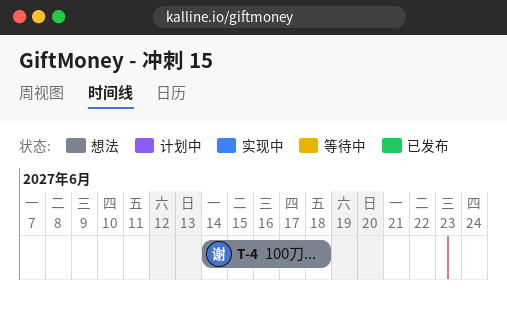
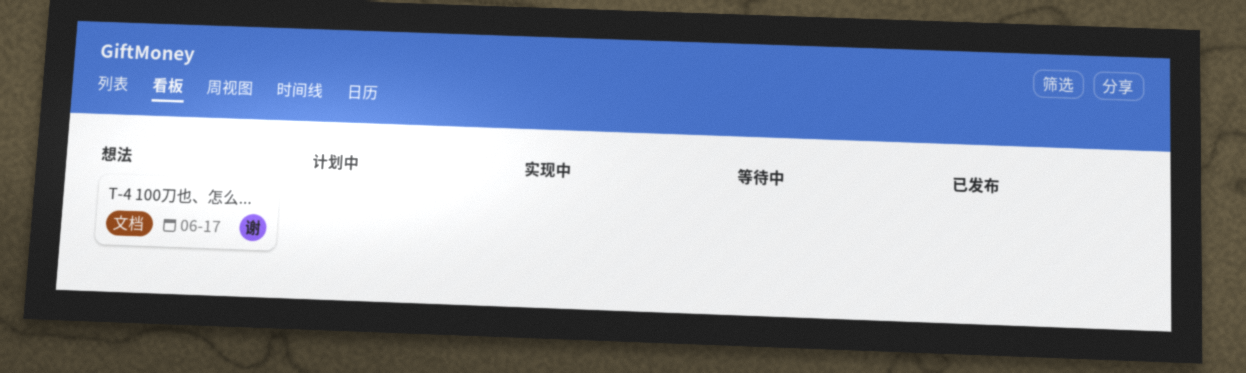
T-4, due: Jun 18 -> Jun 17

